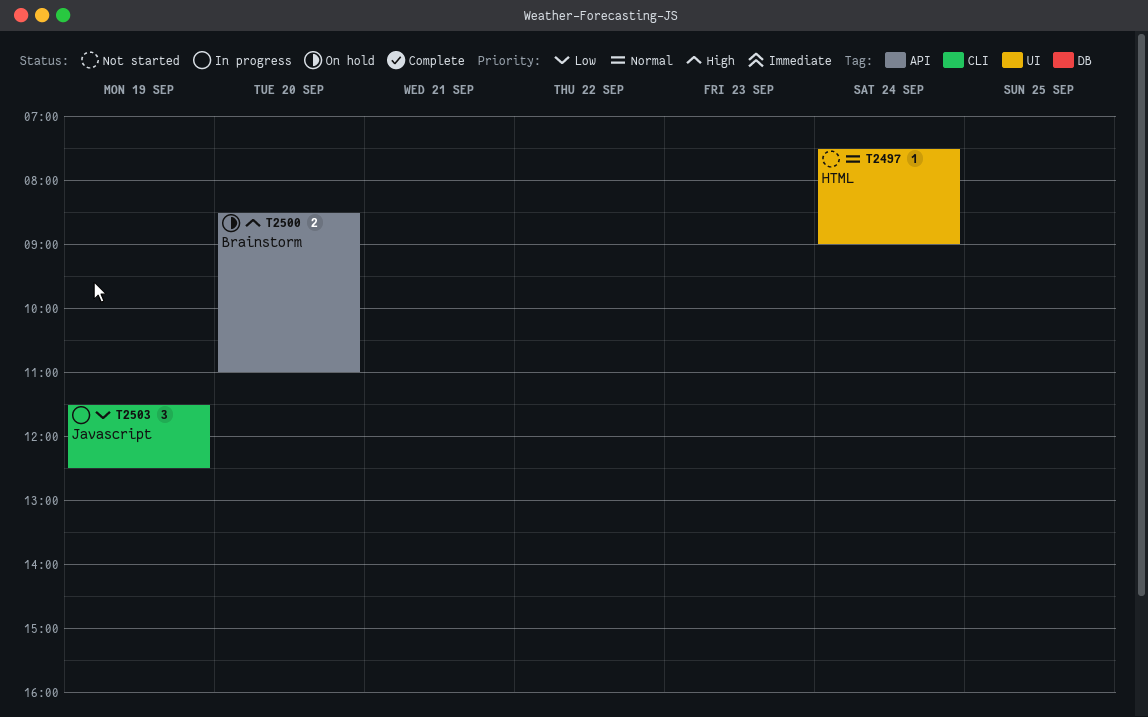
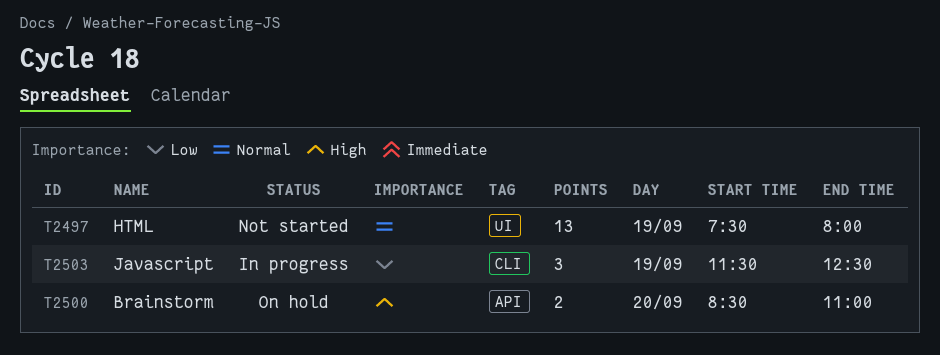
T2497, estimate: 1 -> 13
T2497, day: Sep 24 -> Sep 19
T2497, ends: 09:00 -> 08:00

